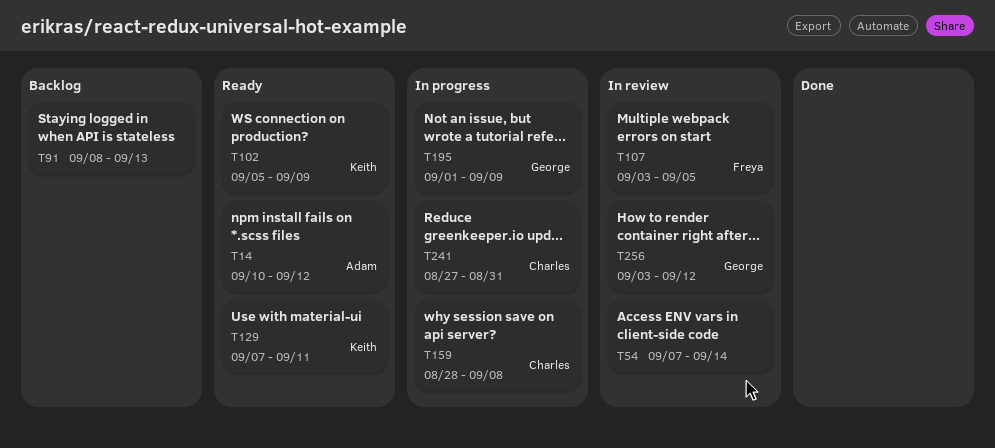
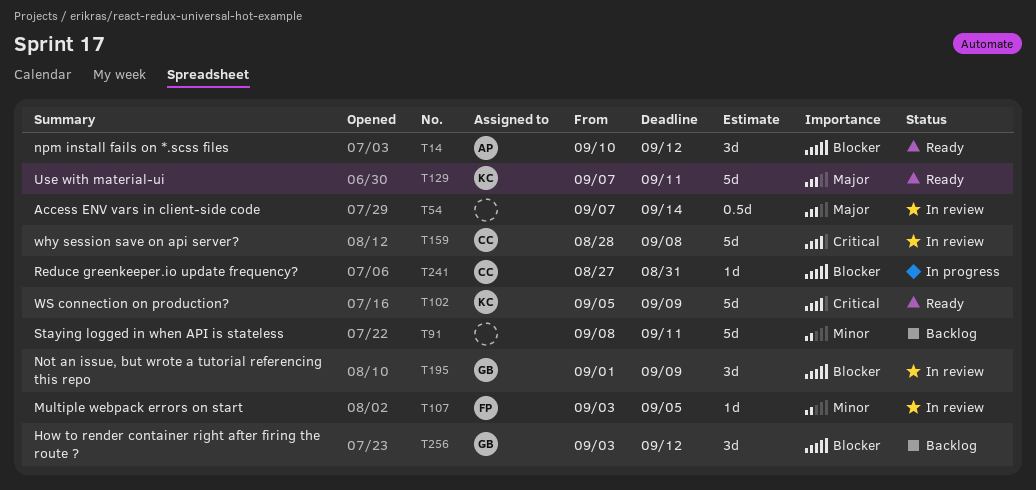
T91, due: Sep 13 -> Sep 11
T159, status: In progress -> In review
T195, status: In progress -> In review
T256, status: In review -> Backlog

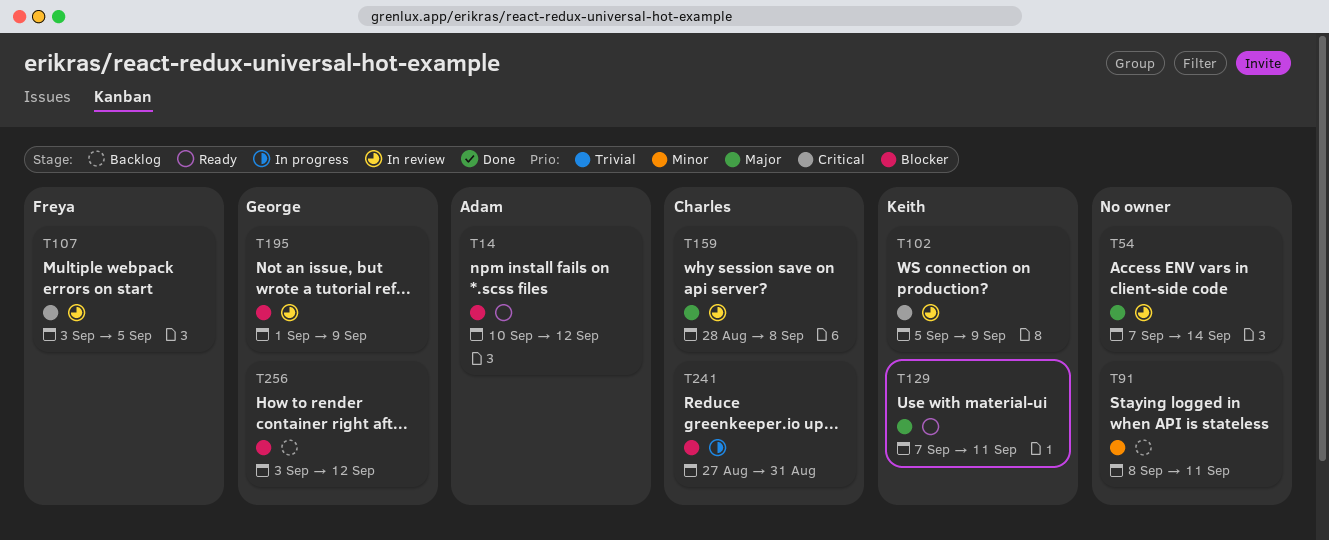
T102, status: Ready -> In review
T107, priority: Minor -> Critical
T159, priority: Critical -> Major

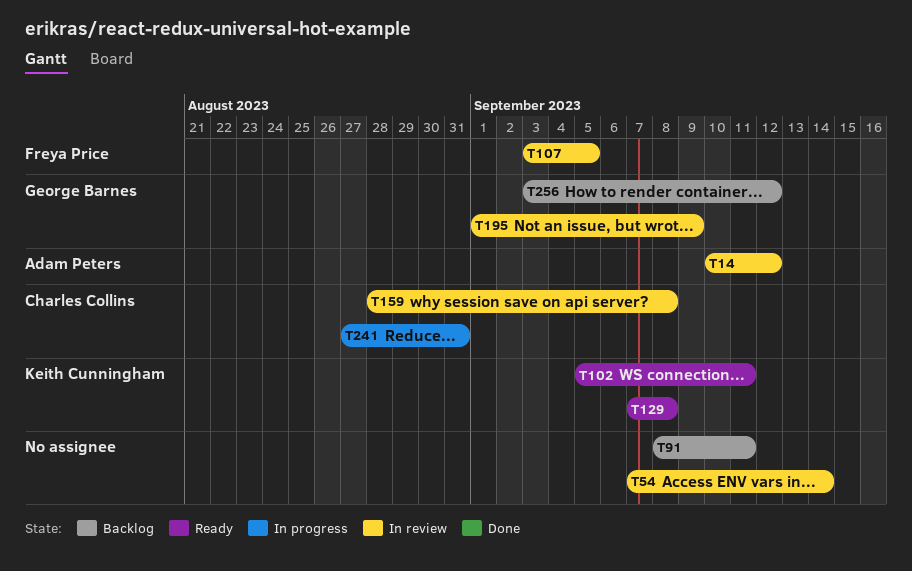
T14, status: Ready -> In review
T102, status: In review -> Ready
T102, due: Sep 9 -> Sep 11
T129, due: Sep 11 -> Sep 8

